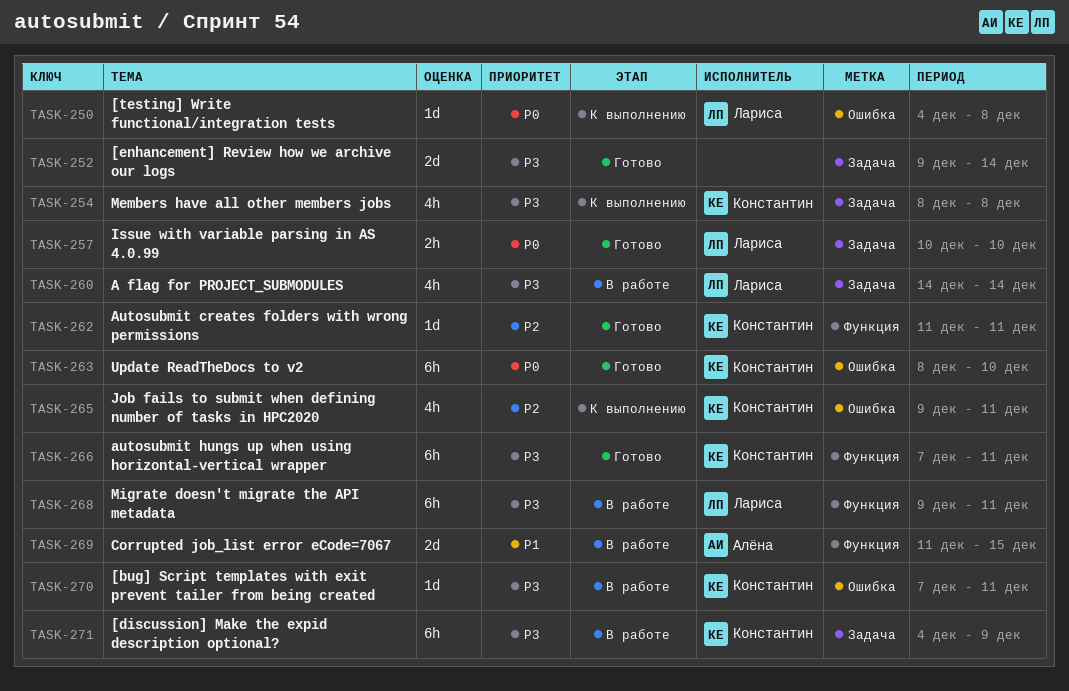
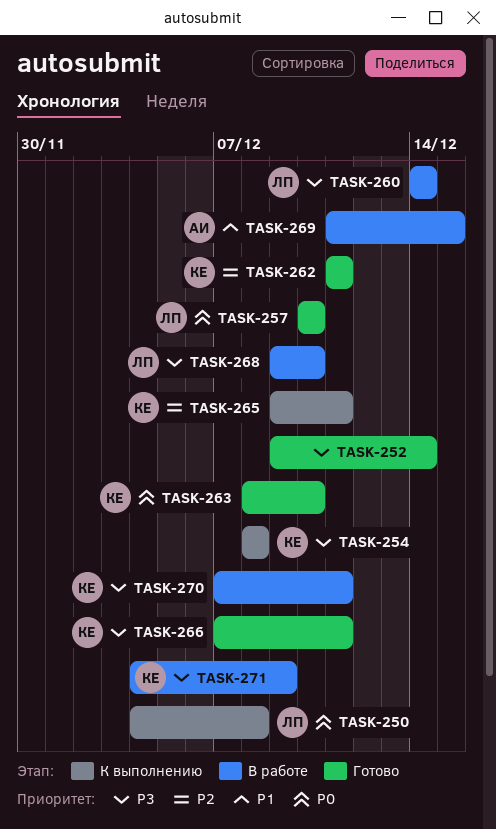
TASK-268, due: Dec 11 -> Dec 10

